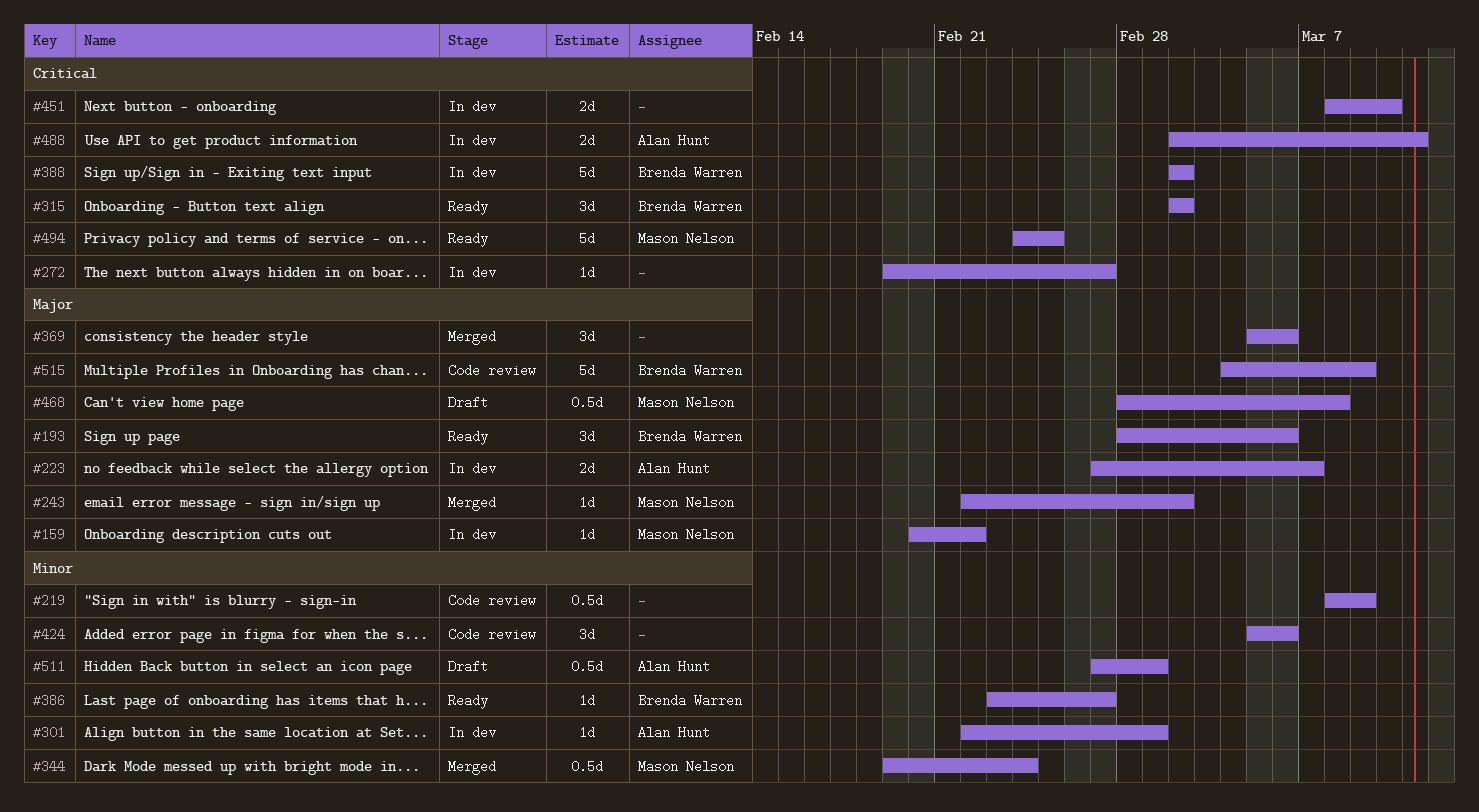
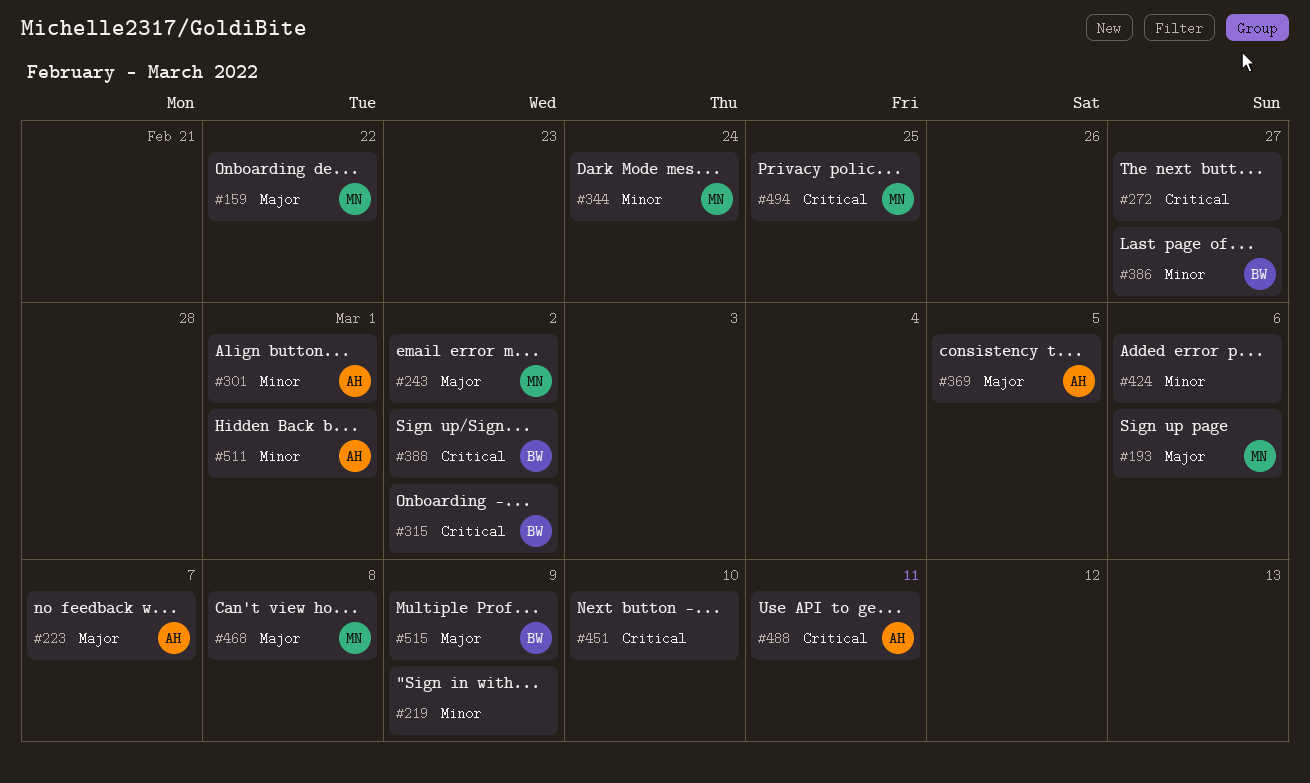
#193, owner: Brenda Warren -> Mason Nelson
#369, owner: none -> Alan Hunt
#369, due: Mar 6 -> Mar 5

